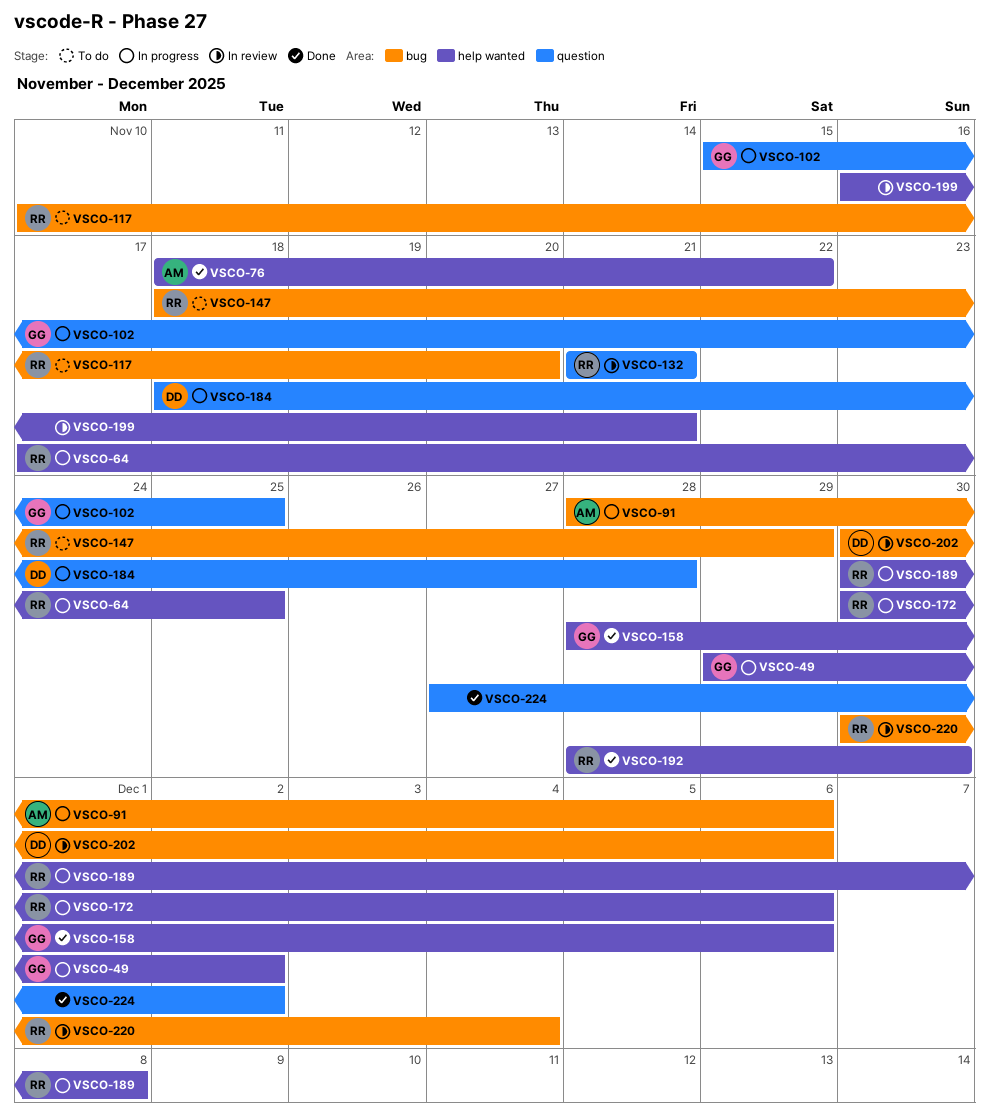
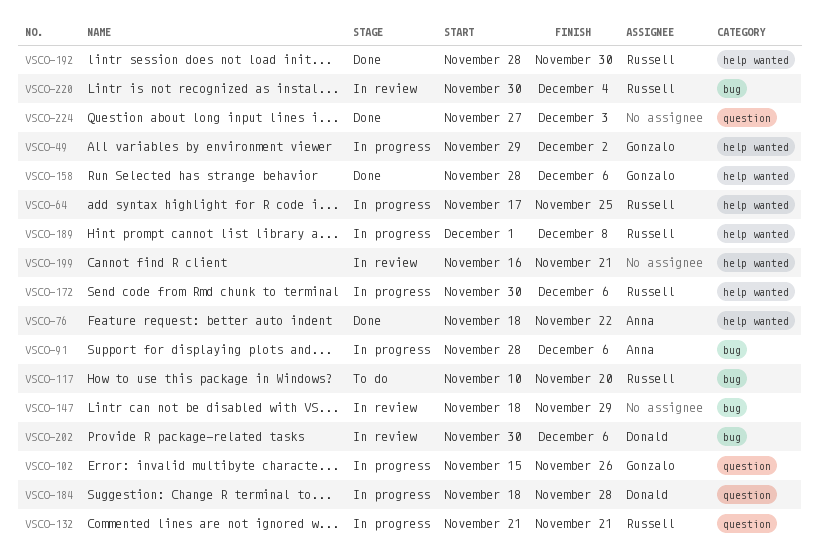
VSCO-102, due: Nov 25 -> Nov 26
VSCO-132, status: In review -> In progress
VSCO-147, status: To do -> In review
VSCO-147, owner: Russell -> none
VSCO-189, start: Nov 30 -> Dec 1
VSCO-224, due: Dec 2 -> Dec 3

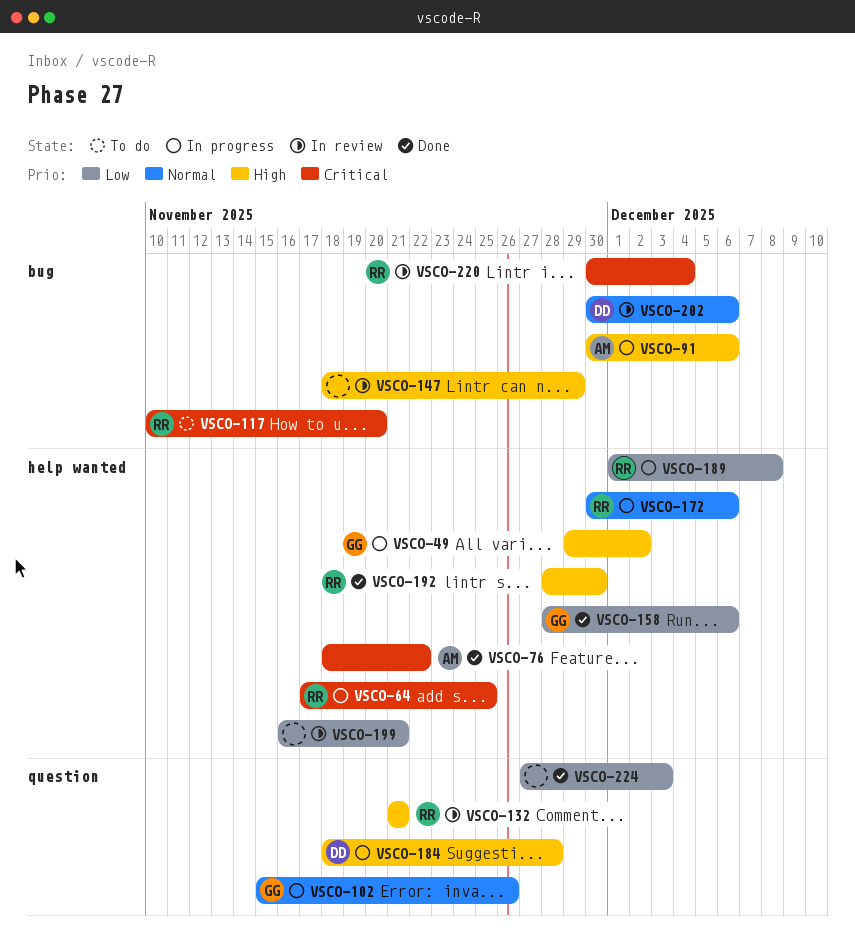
VSCO-91, start: Nov 28 -> Nov 30
VSCO-132, status: In progress -> In review

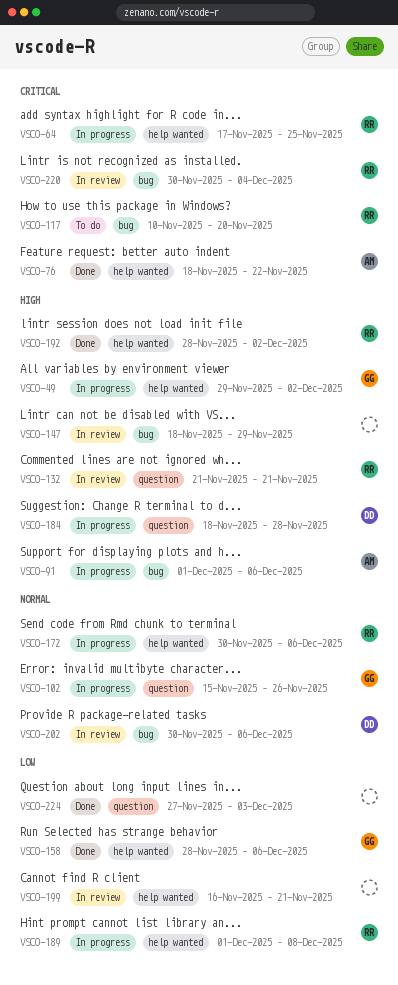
VSCO-91, start: Nov 30 -> Dec 1
VSCO-192, due: Nov 30 -> Dec 2

